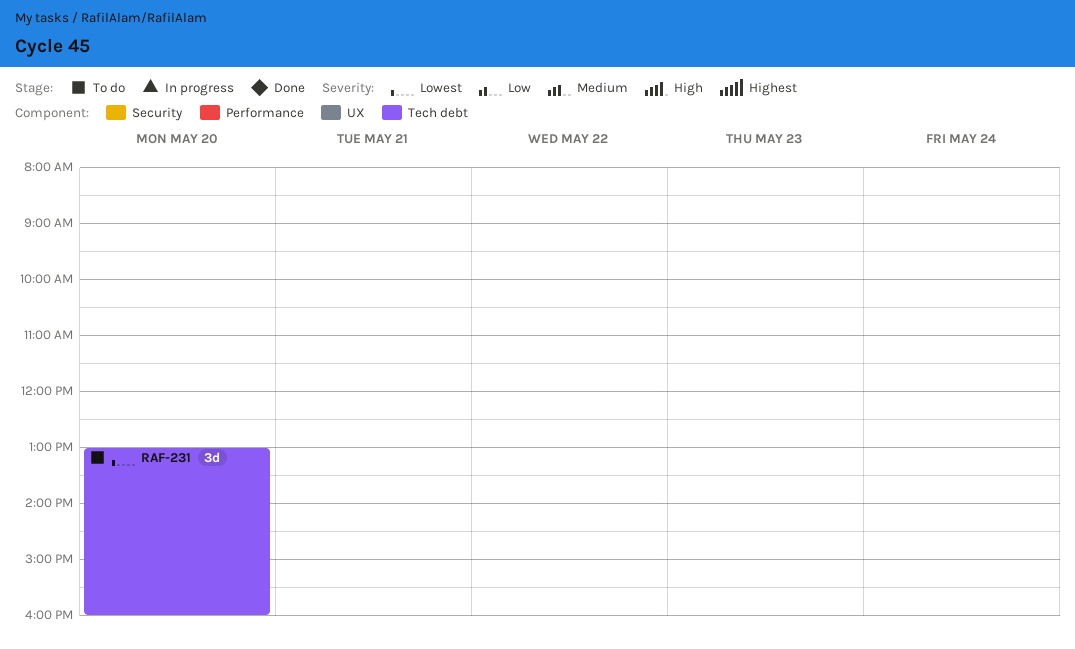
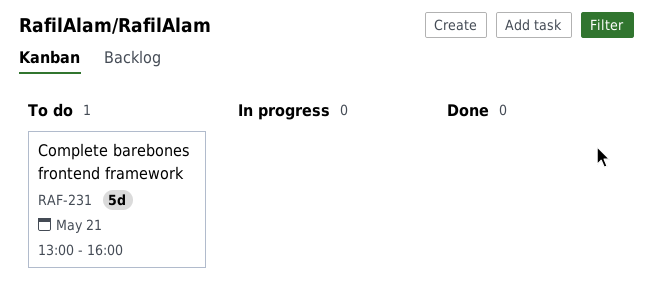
RAF-231, estimate: 3d -> 5d
RAF-231, day: May 20 -> May 21

